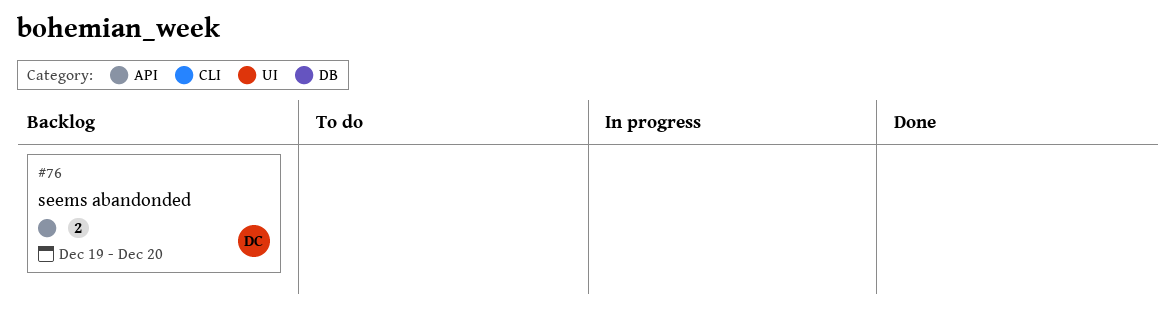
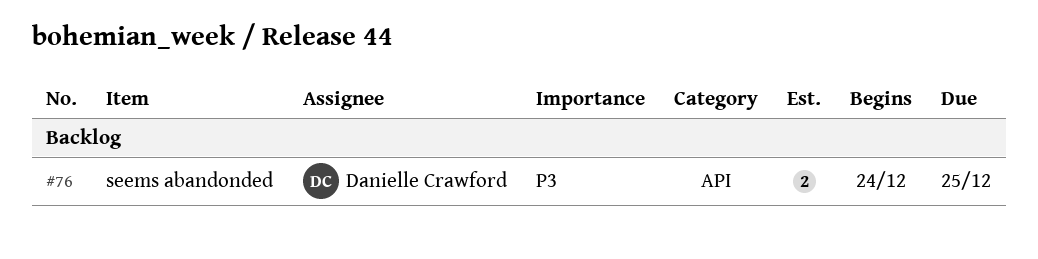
#76, start: Dec 19 -> Dec 24
#76, due: Dec 20 -> Dec 25

